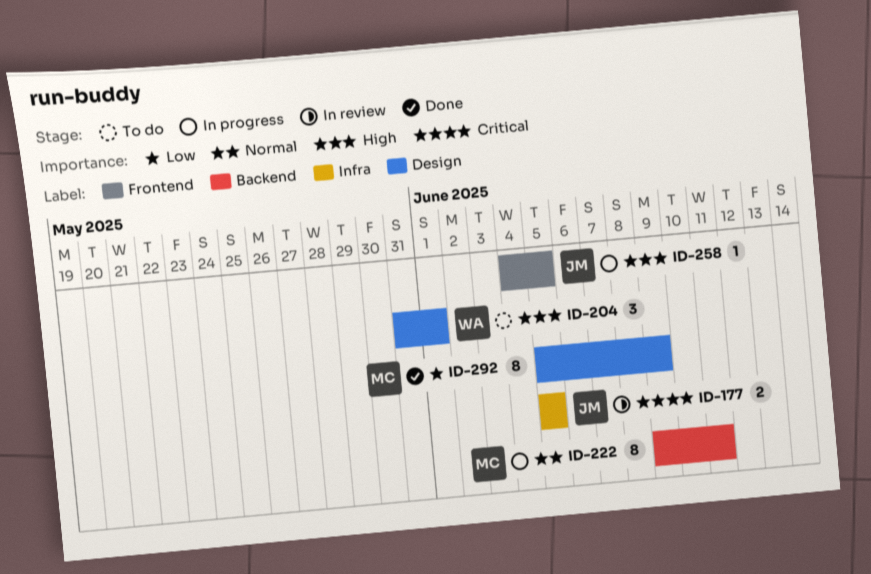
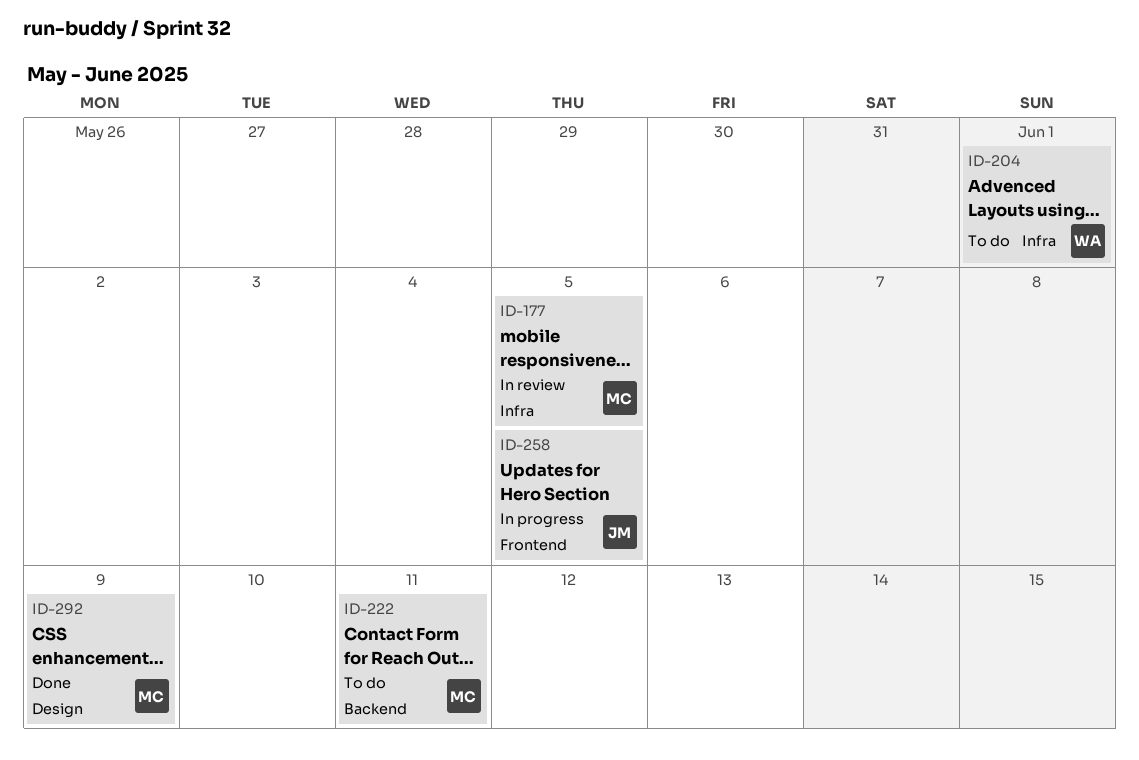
ID-177, owner: JM -> MC
ID-204, label: Design -> Infra
ID-222, status: In progress -> To do

